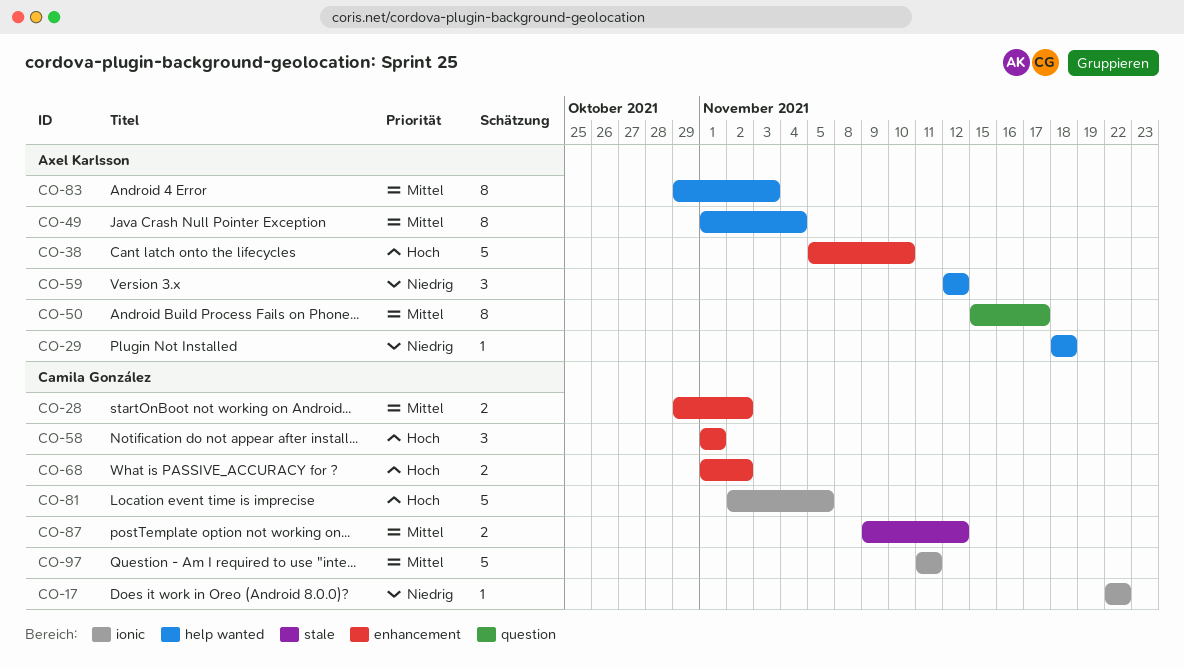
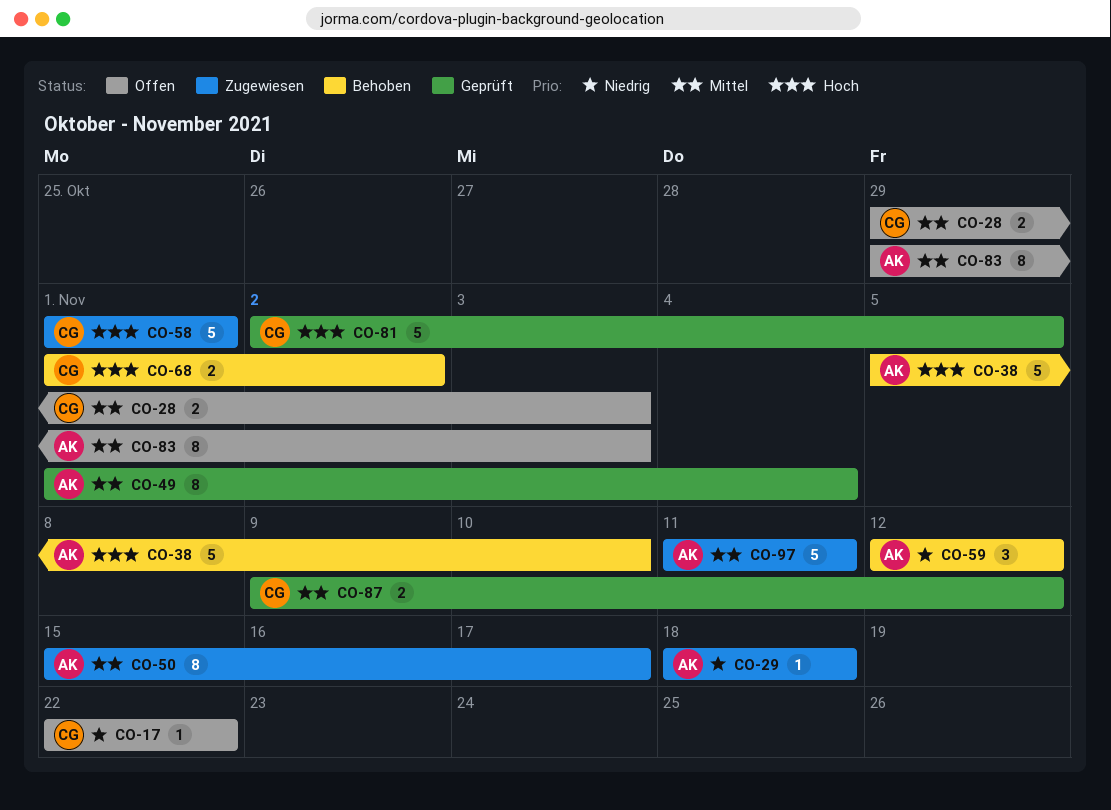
CO-28, due: Nov 2 -> Nov 3
CO-58, estimate: 3 -> 5
CO-97, owner: Camila González -> Axel Karlsson

